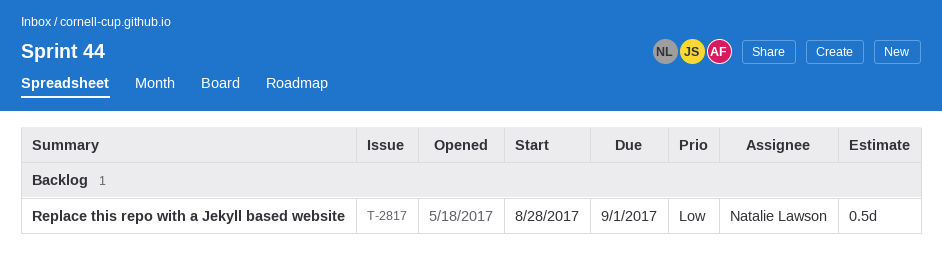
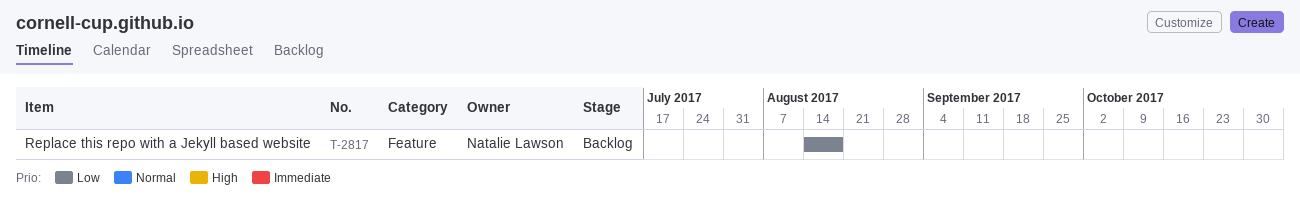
T-2817, start: Aug 28 -> Aug 14
T-2817, due: Sep 1 -> Aug 18

